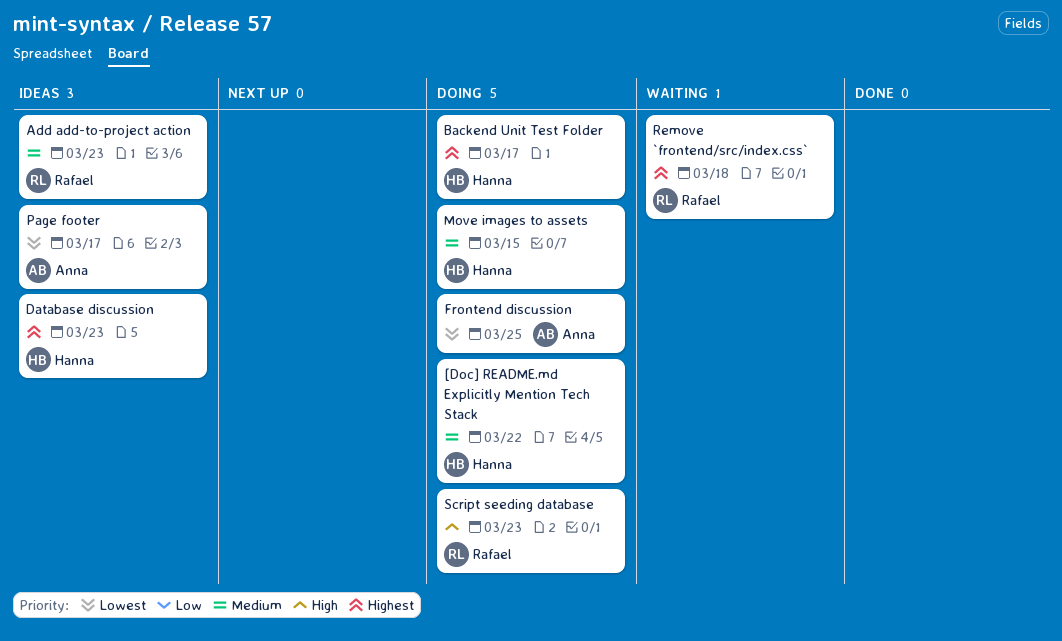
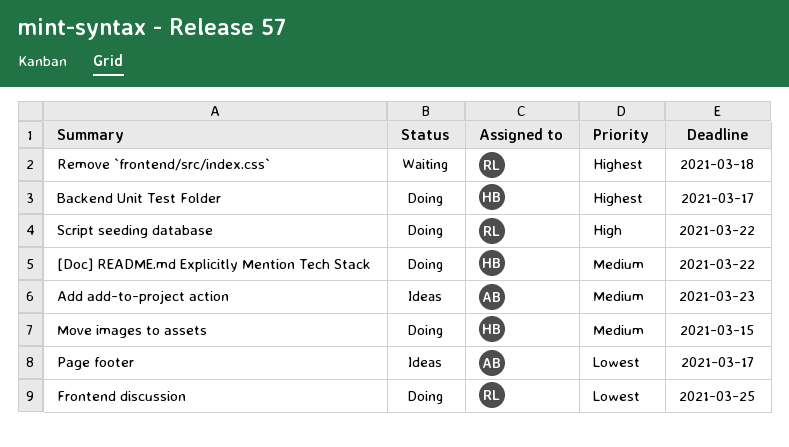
Add add-to-project action, owner: Rafael -> Anna
Database discussion: present -> none
Frontend discussion, owner: Anna -> Rafael
Script seeding database, due: Mar 23 -> Mar 22

